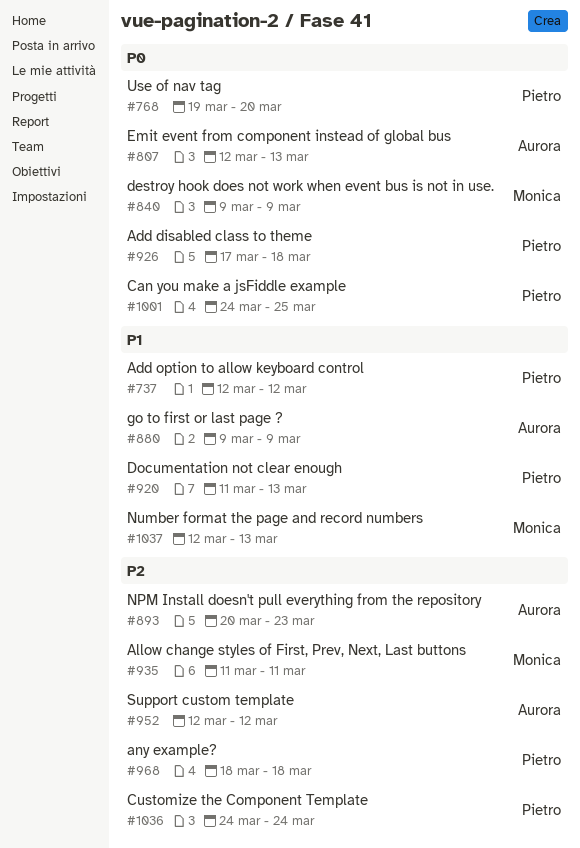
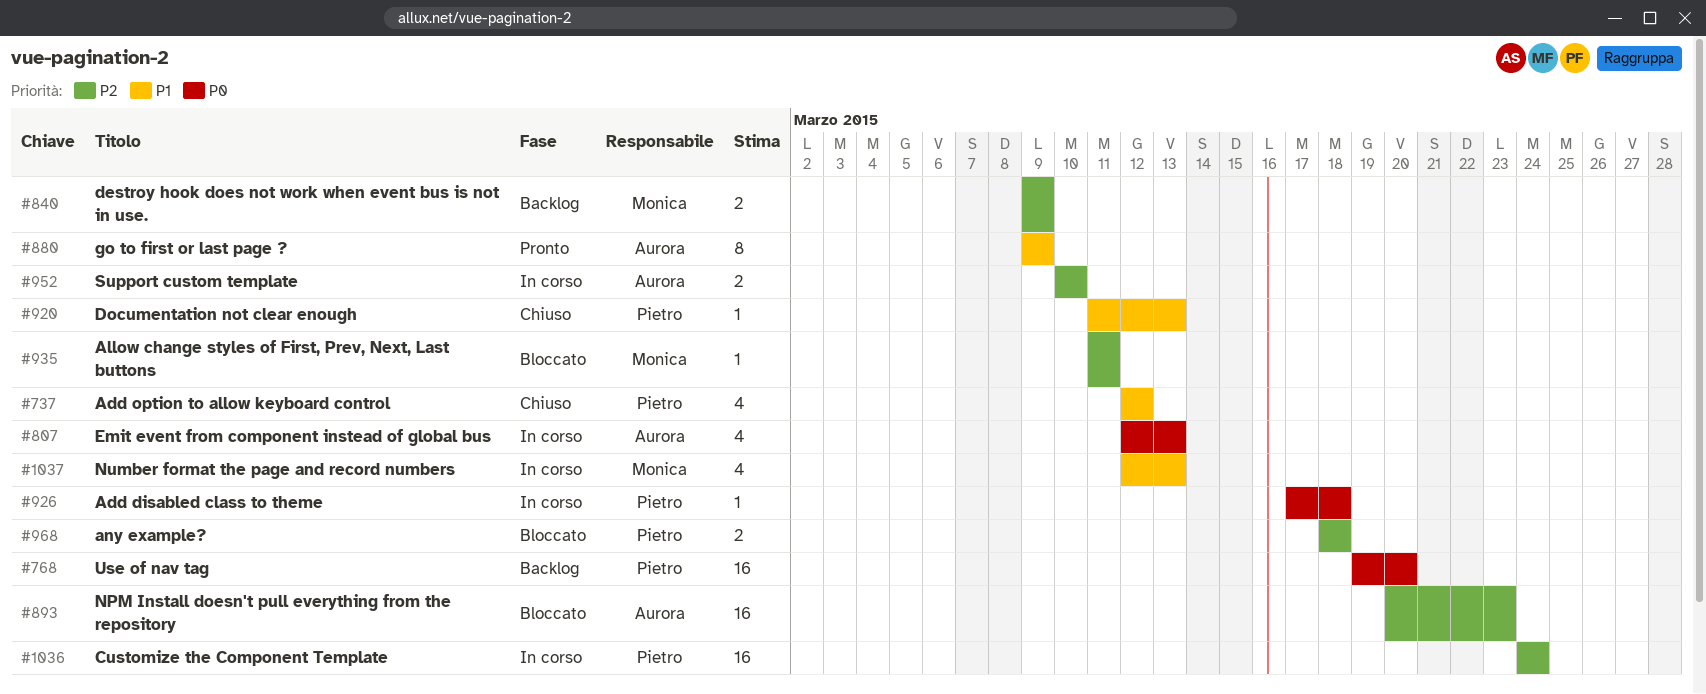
#840, priority: P0 -> P2
#952, start: Mar 12 -> Mar 10
#952, due: Mar 12 -> Mar 10
#1001: present -> none

